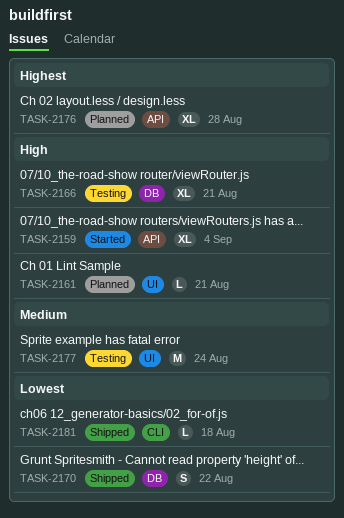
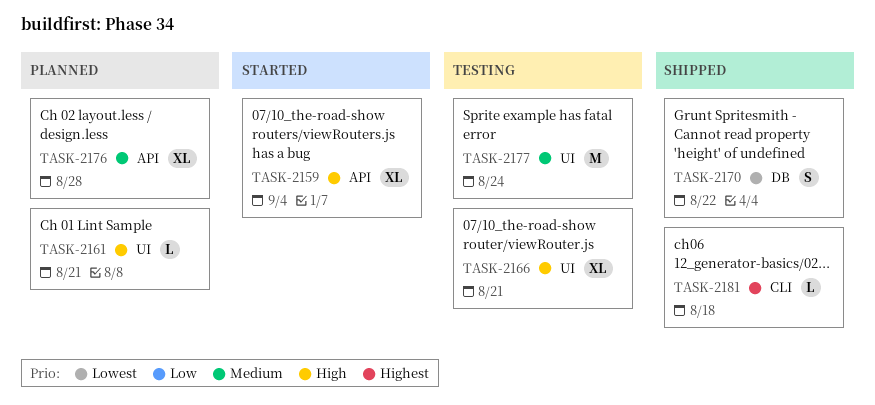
TASK-2166, label: DB -> UI
TASK-2176, priority: Highest -> Medium
TASK-2181, priority: Lowest -> Highest

